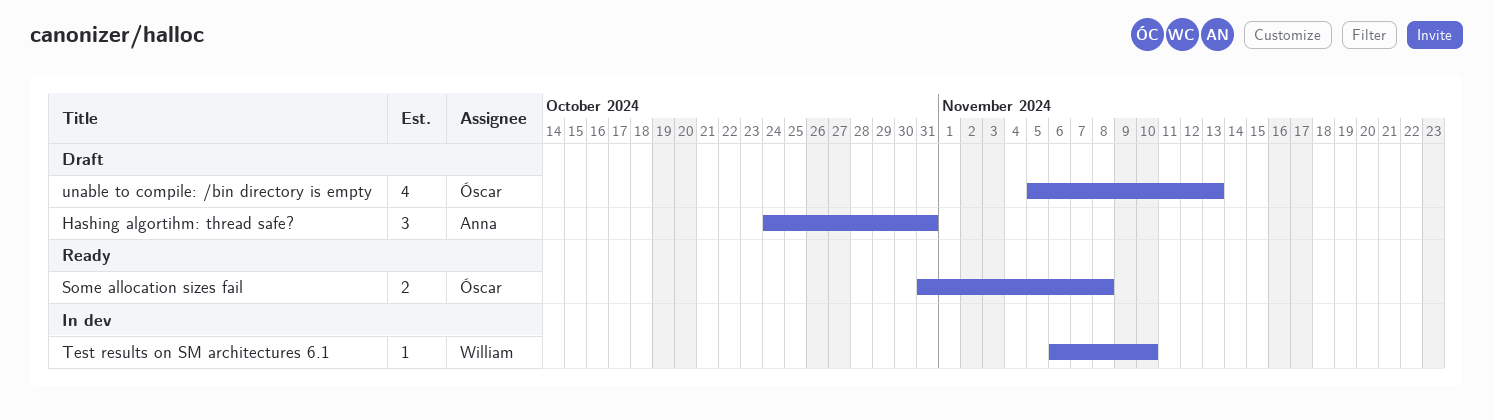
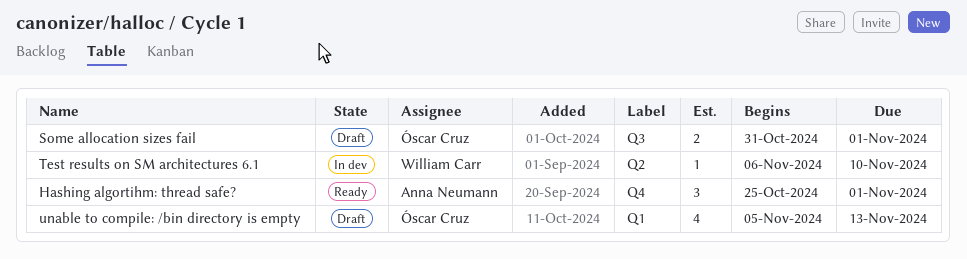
Hashing algortihm: thread safe?, status: Draft -> Ready
Hashing algortihm: thread safe?, start: Oct 24 -> Oct 25
Hashing algortihm: thread safe?, due: Oct 31 -> Nov 1
Some allocation sizes fail, status: Ready -> Draft
Some allocation sizes fail, due: Nov 8 -> Nov 1

